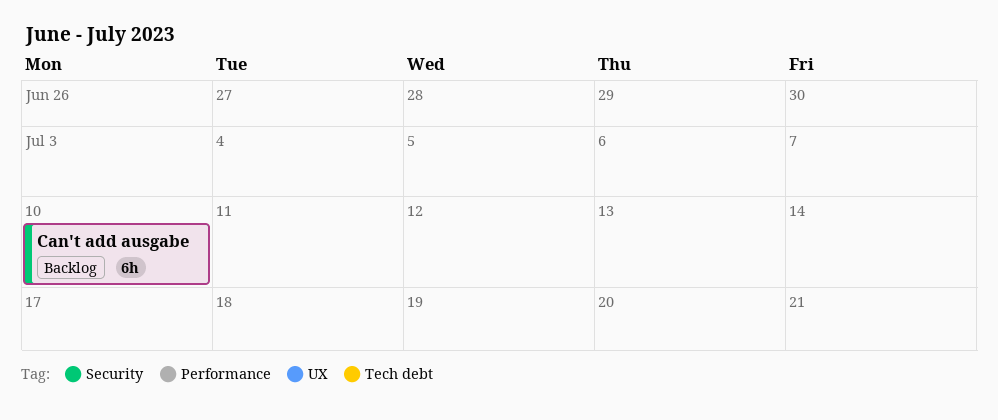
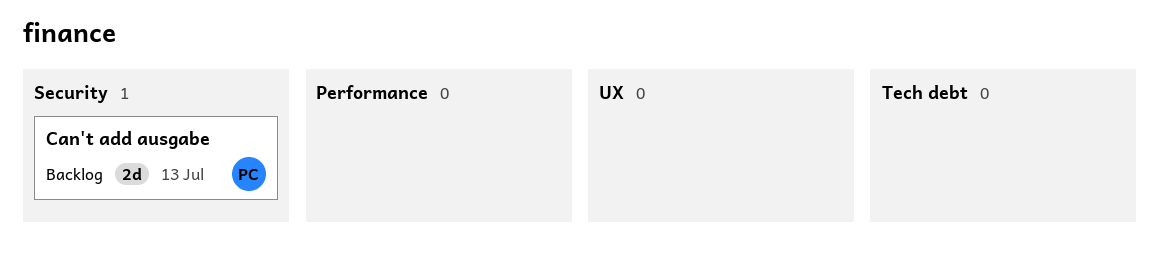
Can't add ausgabe, estimate: 6h -> 2d
Can't add ausgabe, due: Jul 10 -> Jul 13

